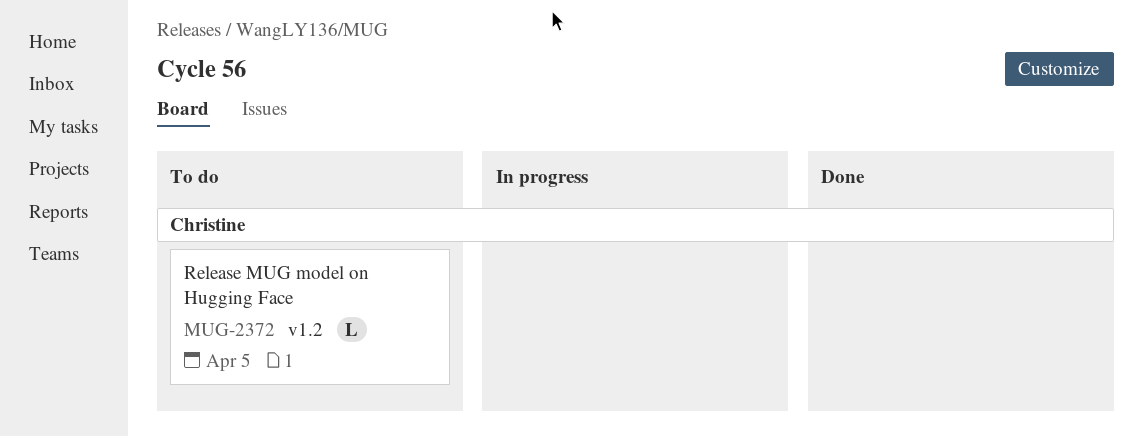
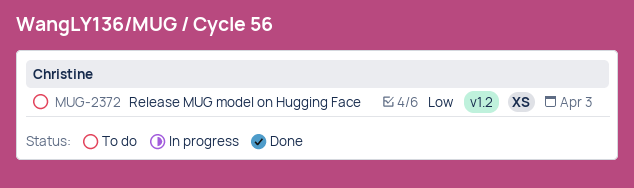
MUG-2372, estimate: L -> XS
MUG-2372, due: Apr 5 -> Apr 3

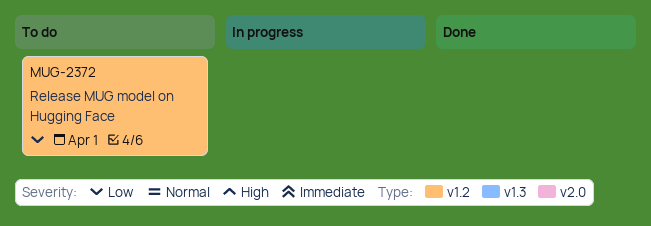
MUG-2372, due: Apr 3 -> Apr 1

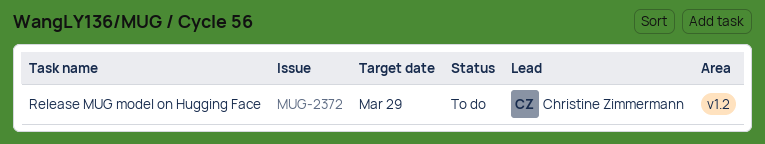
MUG-2372, due: Apr 1 -> Mar 29

